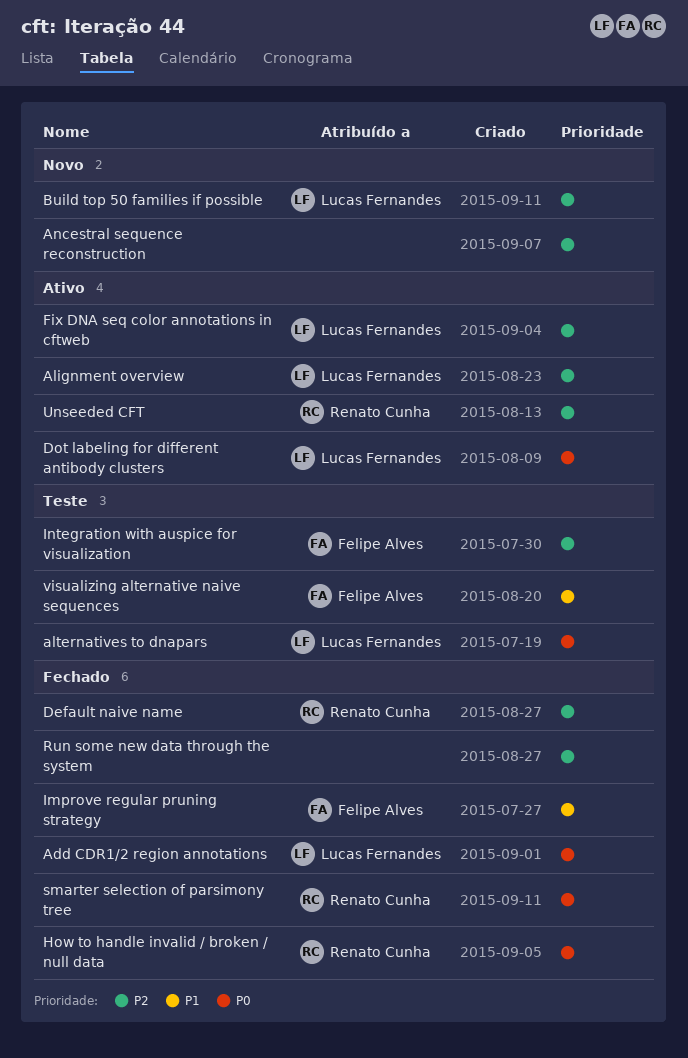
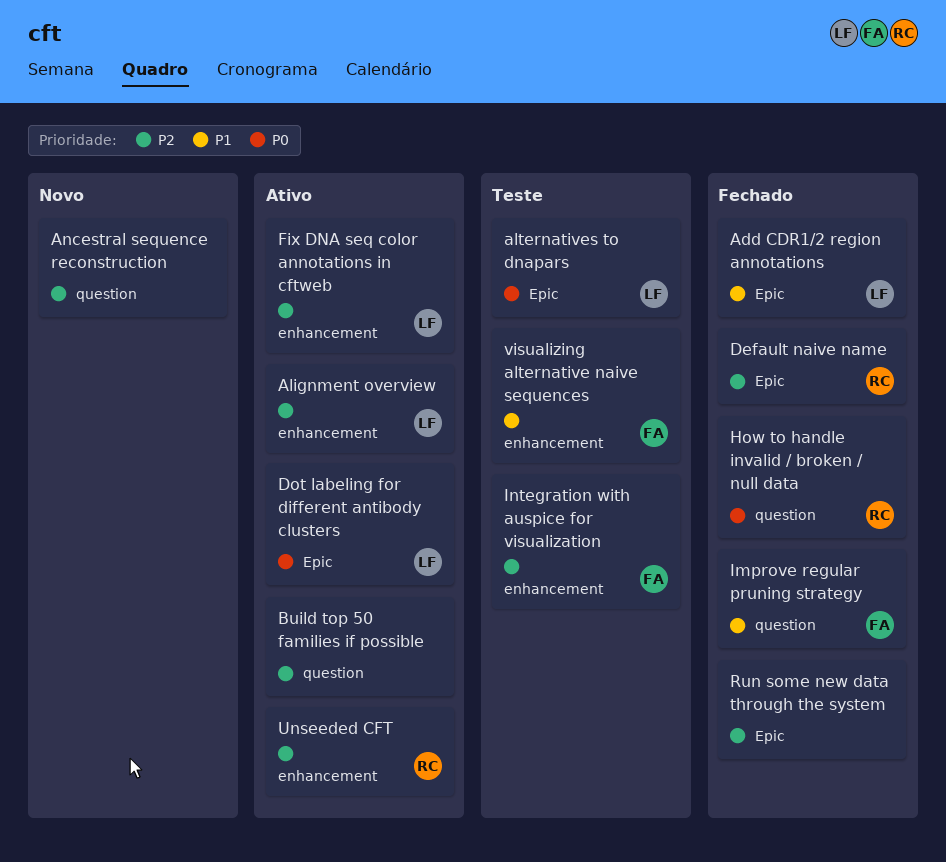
Add CDR1/2 region annotations, priority: P0 -> P1
Build top 50 families if possible, status: Novo -> Ativo
Build top 50 families if possible, owner: Lucas Fernandes -> none
smarter selection of parsimony tree: present -> none

